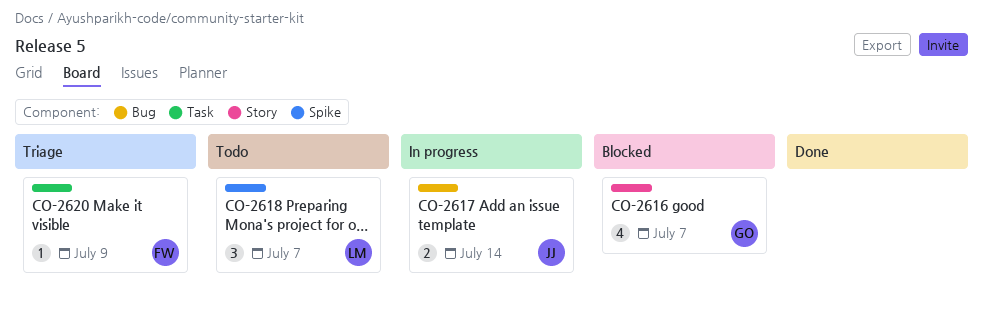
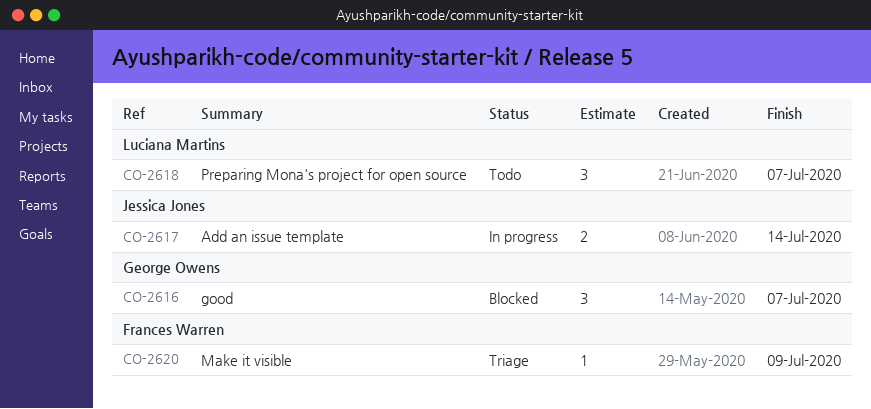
CO-2616, estimate: 4 -> 3

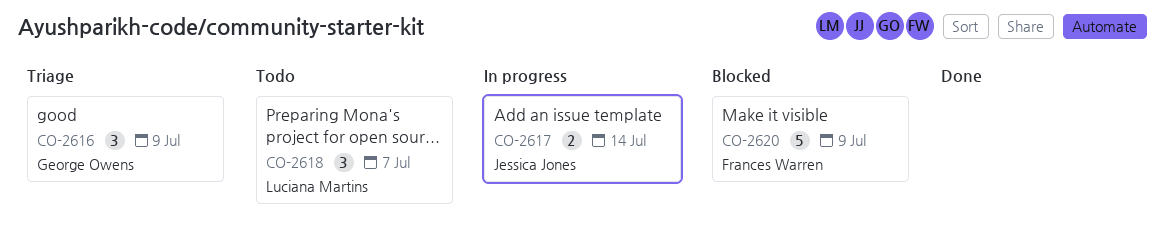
CO-2616, status: Blocked -> Triage
CO-2616, due: Jul 7 -> Jul 9
CO-2620, status: Triage -> Blocked
CO-2620, estimate: 1 -> 5

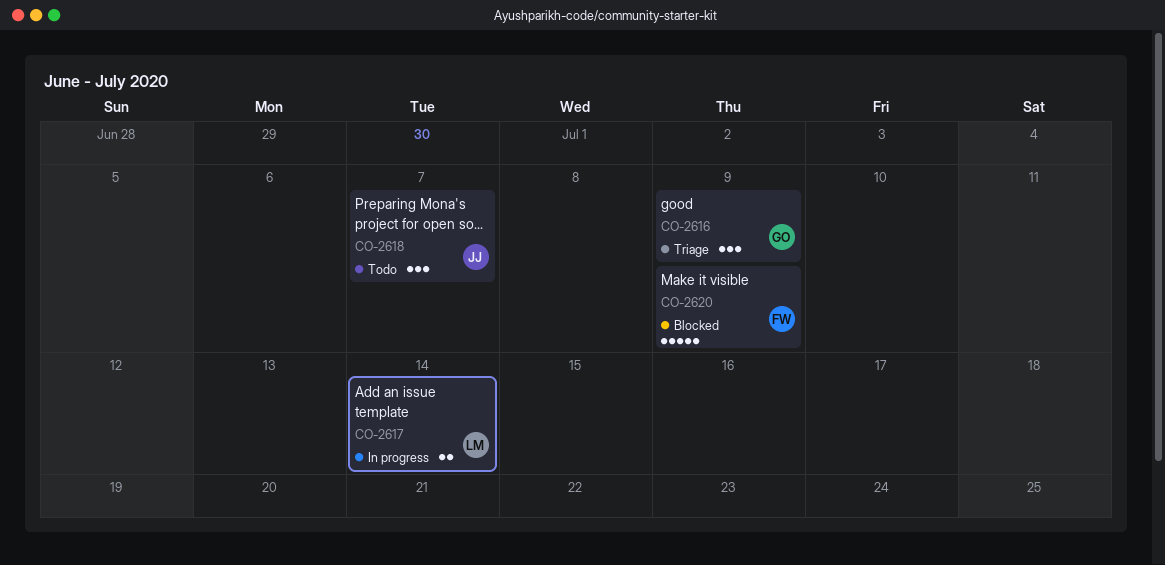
CO-2617, owner: Jessica Jones -> Luciana Martins
CO-2618, owner: Luciana Martins -> Jessica Jones

